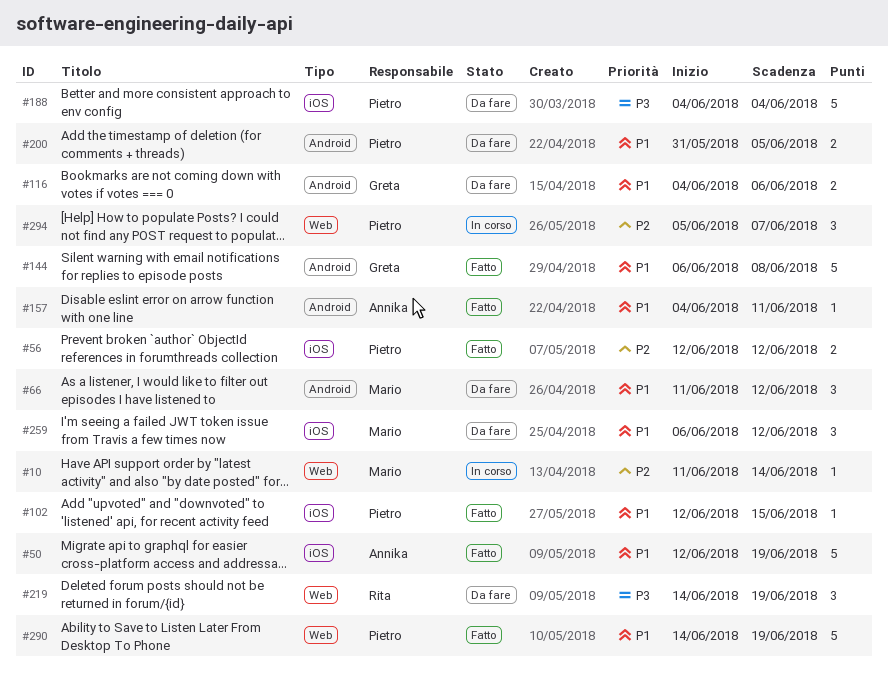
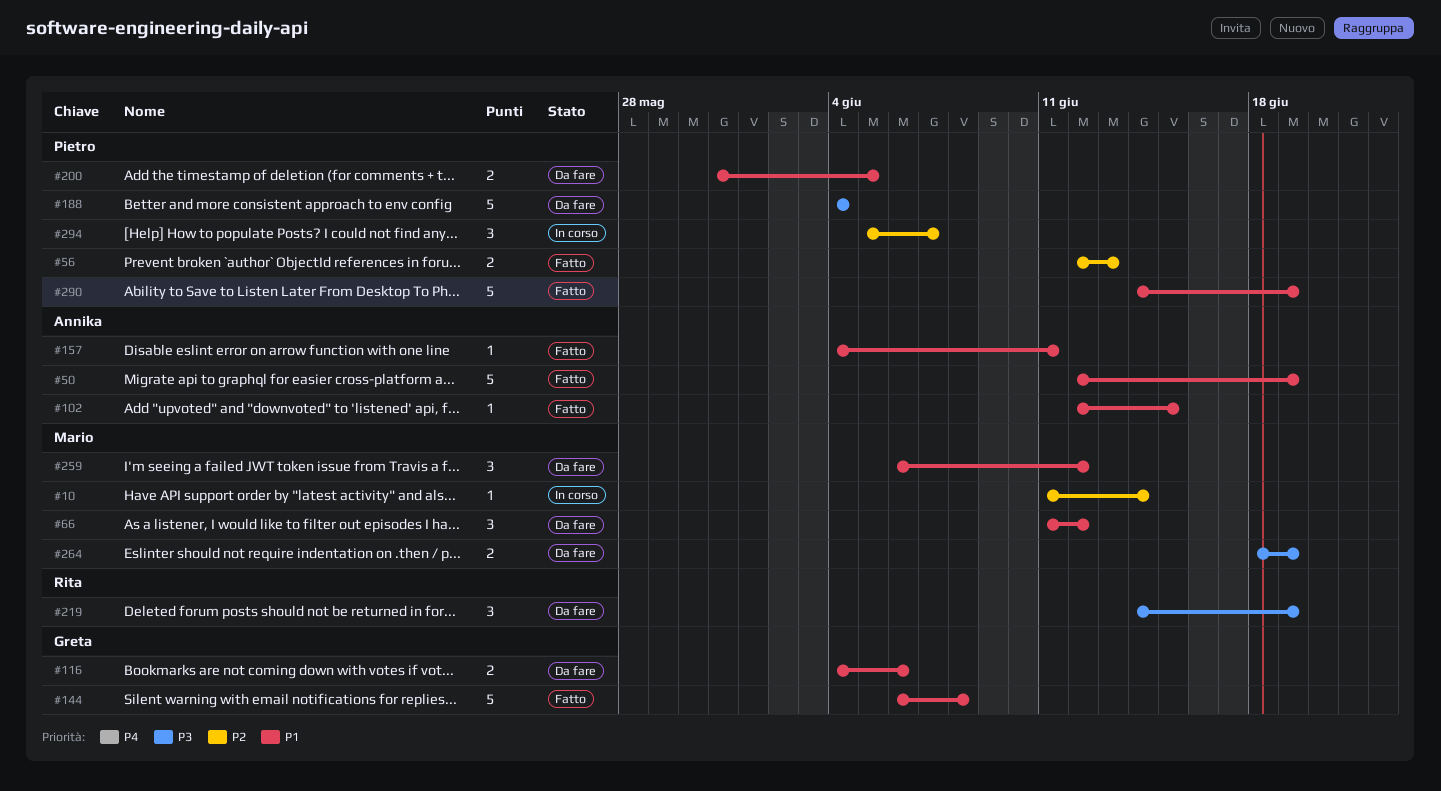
#56, due: Jun 12 -> Jun 13
#102, owner: Pietro -> Annika
#264: none -> present

